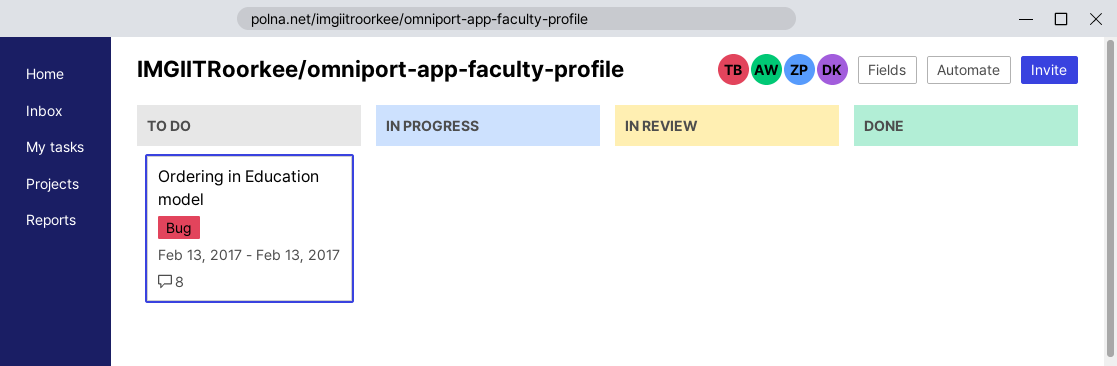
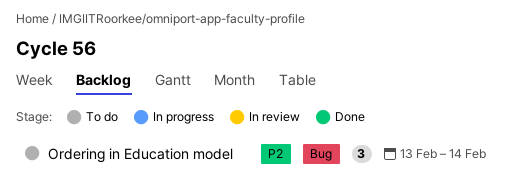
Ordering in Education model, due: Feb 13 -> Feb 14

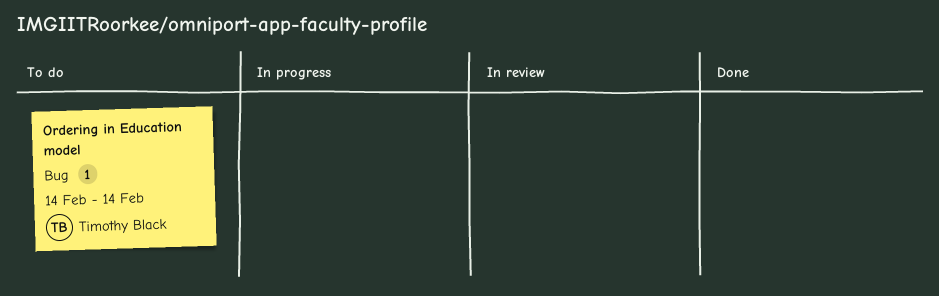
Ordering in Education model, estimate: 3 -> 1
Ordering in Education model, start: Feb 13 -> Feb 14

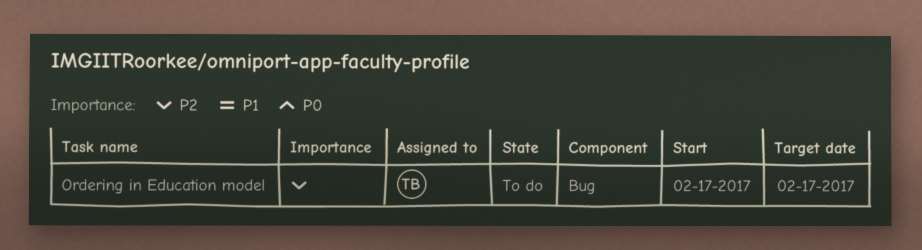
Ordering in Education model, start: Feb 14 -> Feb 17
Ordering in Education model, due: Feb 14 -> Feb 17

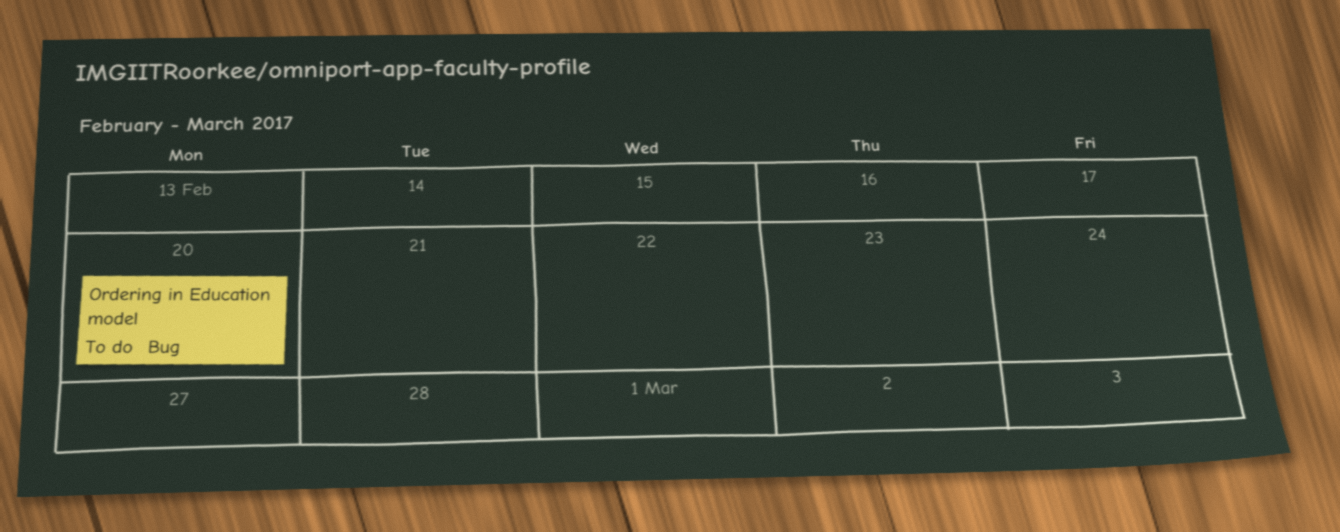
Ordering in Education model, due: Feb 17 -> Feb 20

